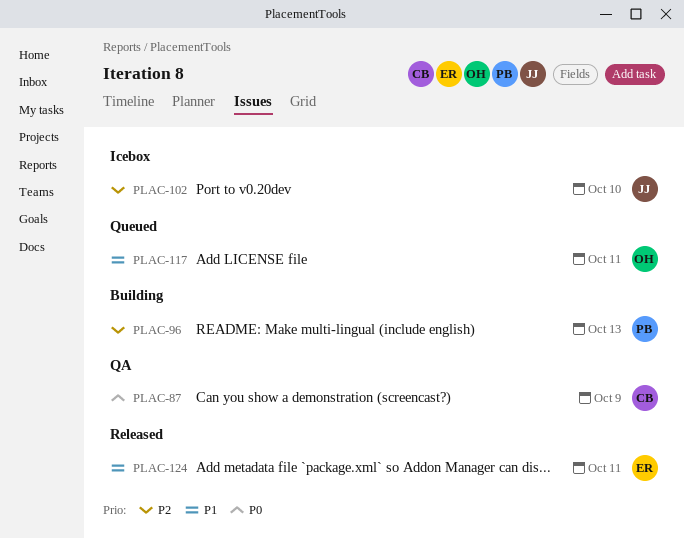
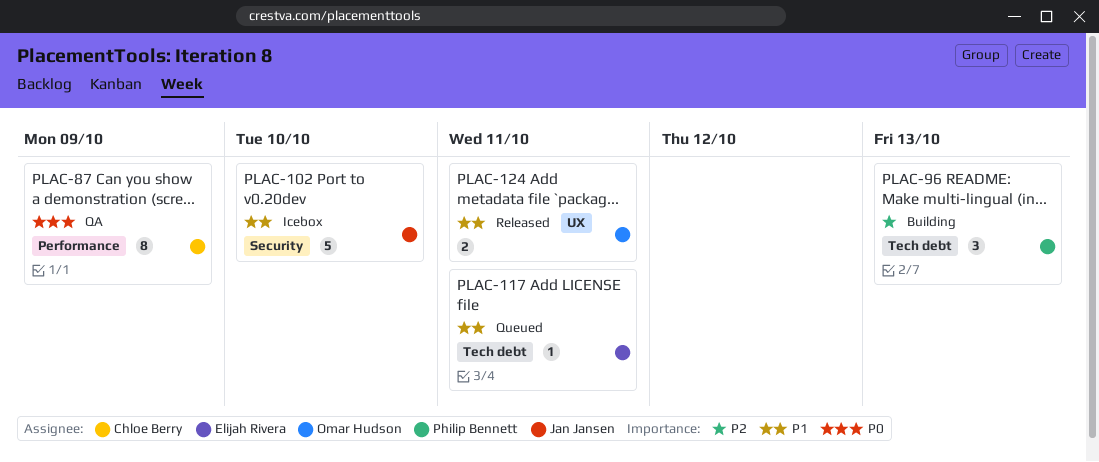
PLAC-102, priority: P2 -> P1
PLAC-117, owner: Omar Hudson -> Elijah Rivera
PLAC-124, owner: Elijah Rivera -> Omar Hudson

